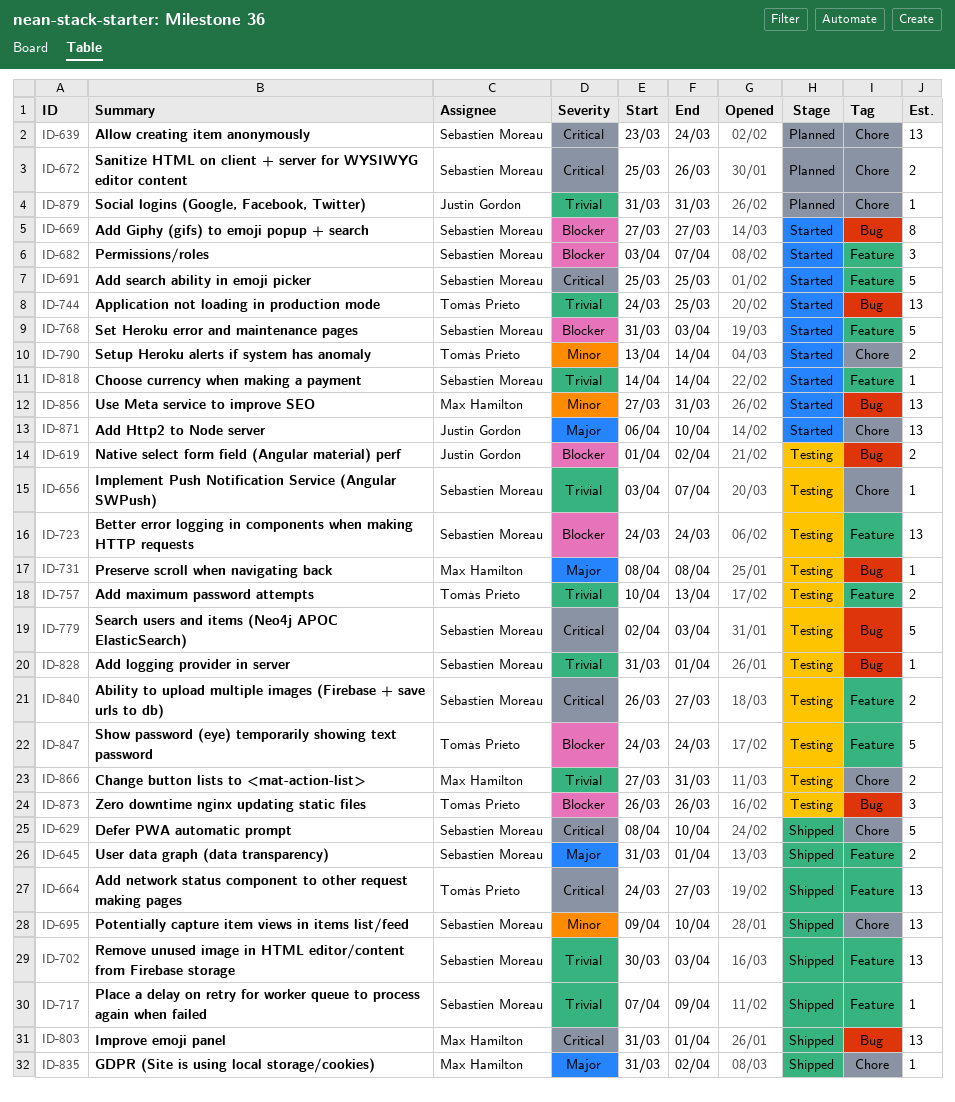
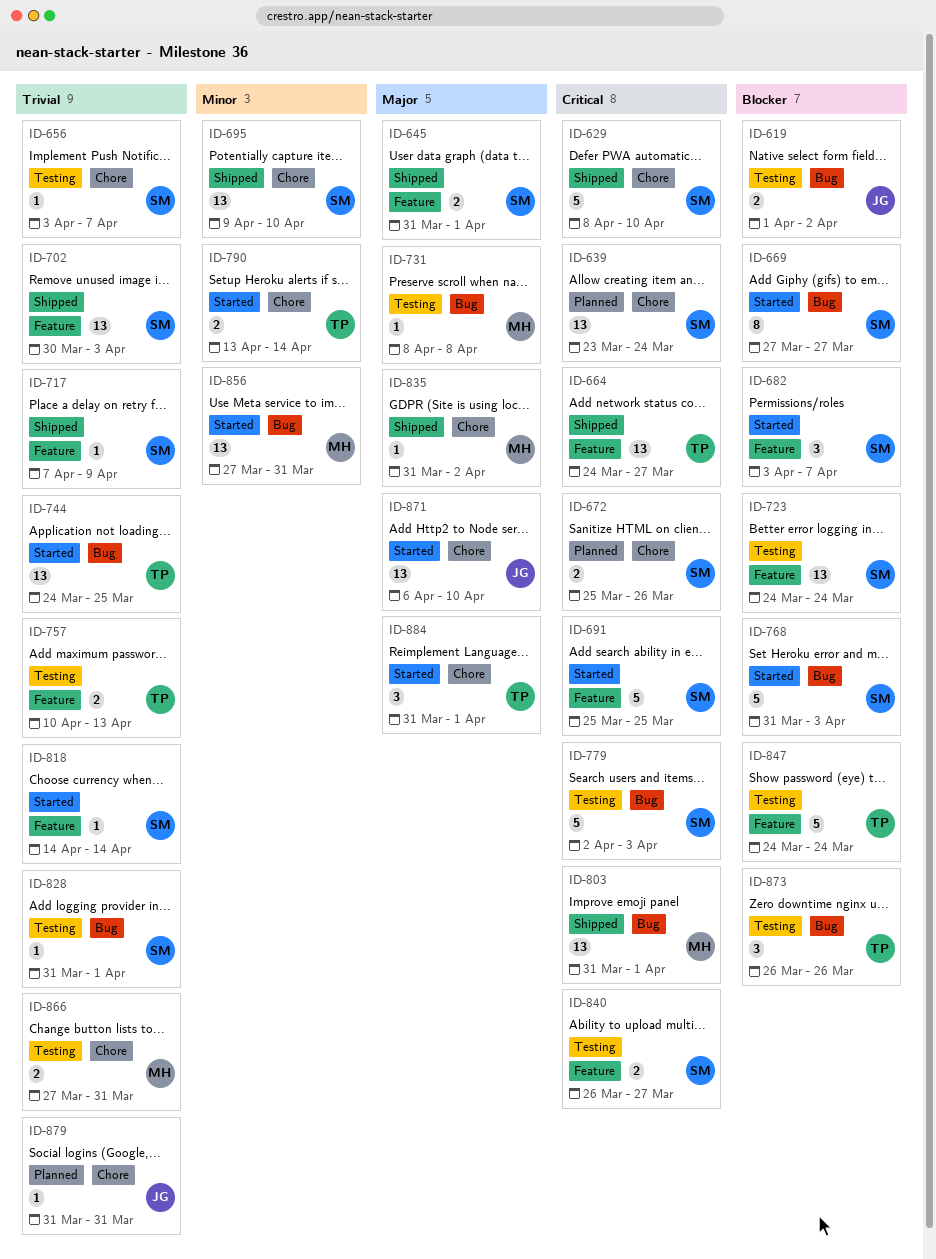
ID-768, label: Feature -> Bug
ID-884: none -> present

